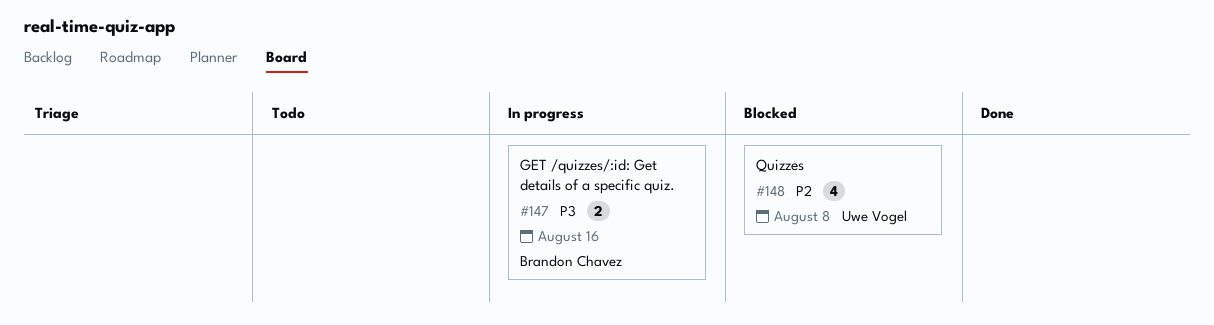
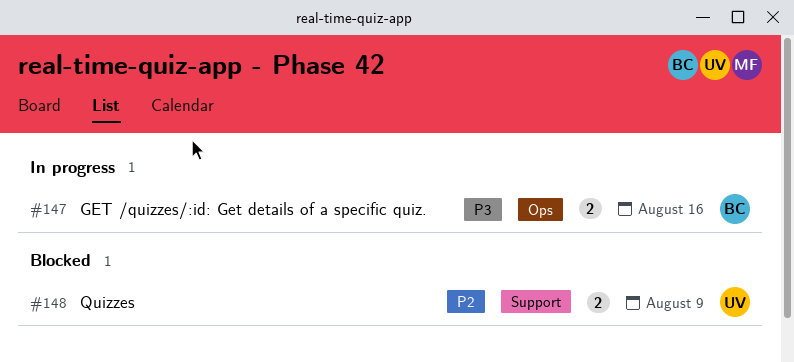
#148, estimate: 4 -> 2
#148, due: Aug 8 -> Aug 9

